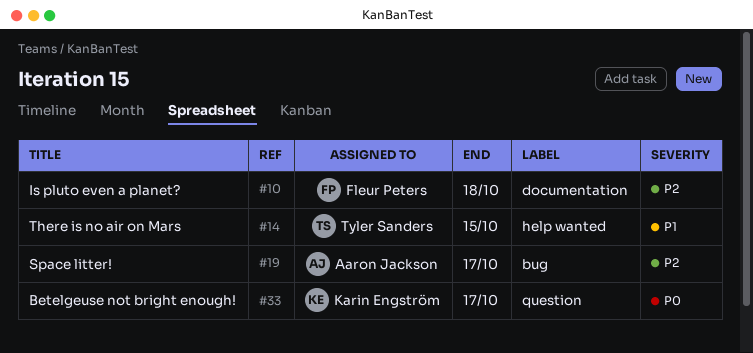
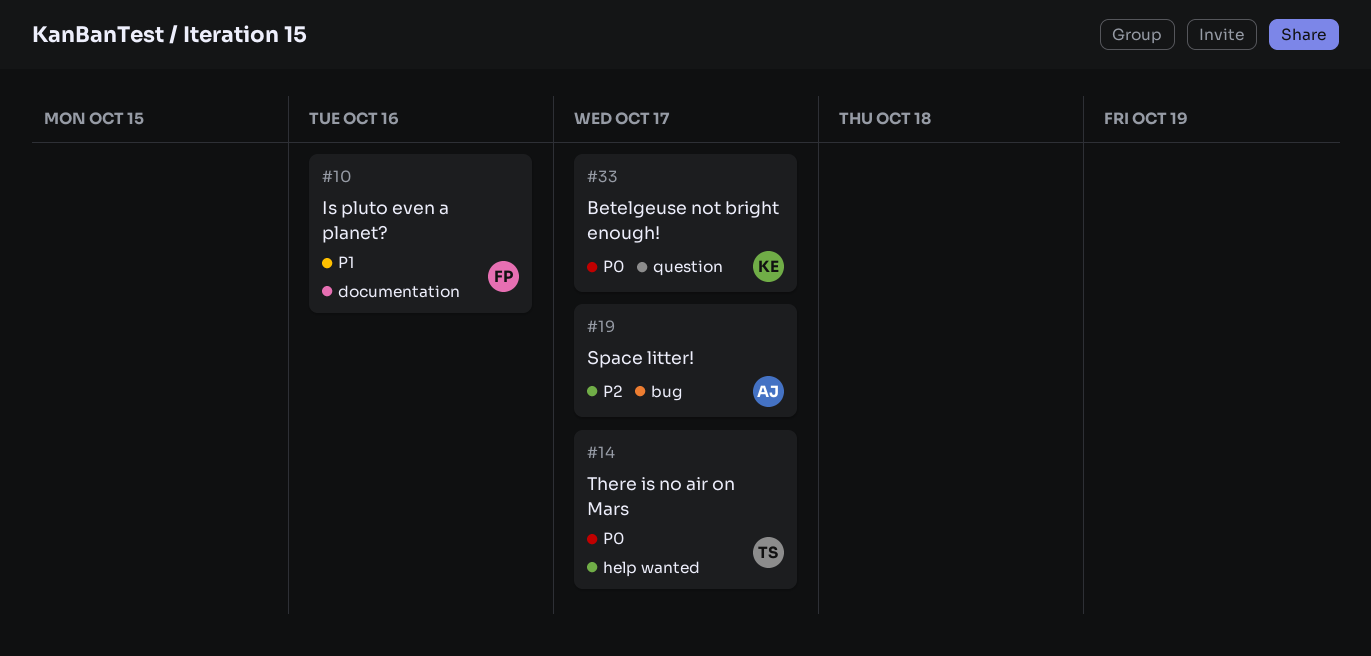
#10, priority: P2 -> P1
#10, due: Oct 18 -> Oct 16
#14, priority: P1 -> P0
#14, due: Oct 15 -> Oct 17

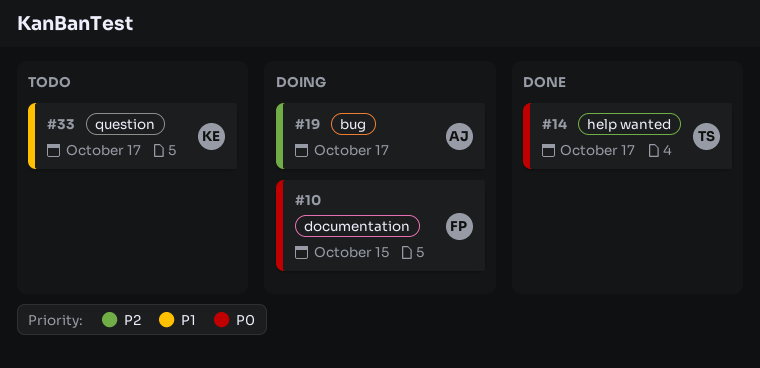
#10, priority: P1 -> P0
#10, due: Oct 16 -> Oct 15
#33, priority: P0 -> P1

